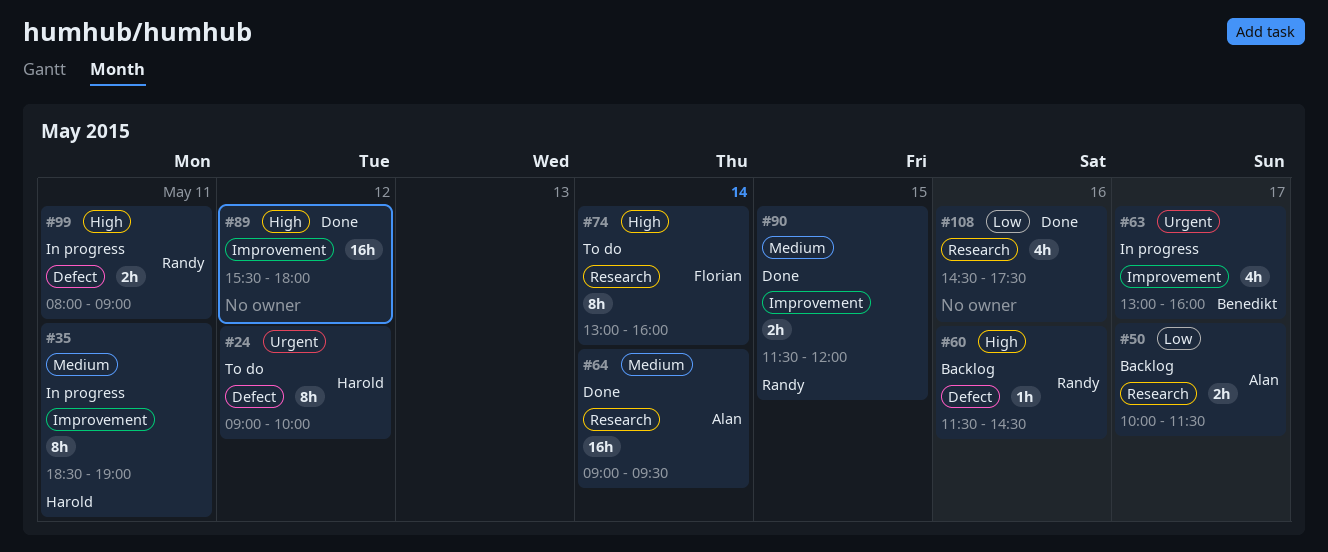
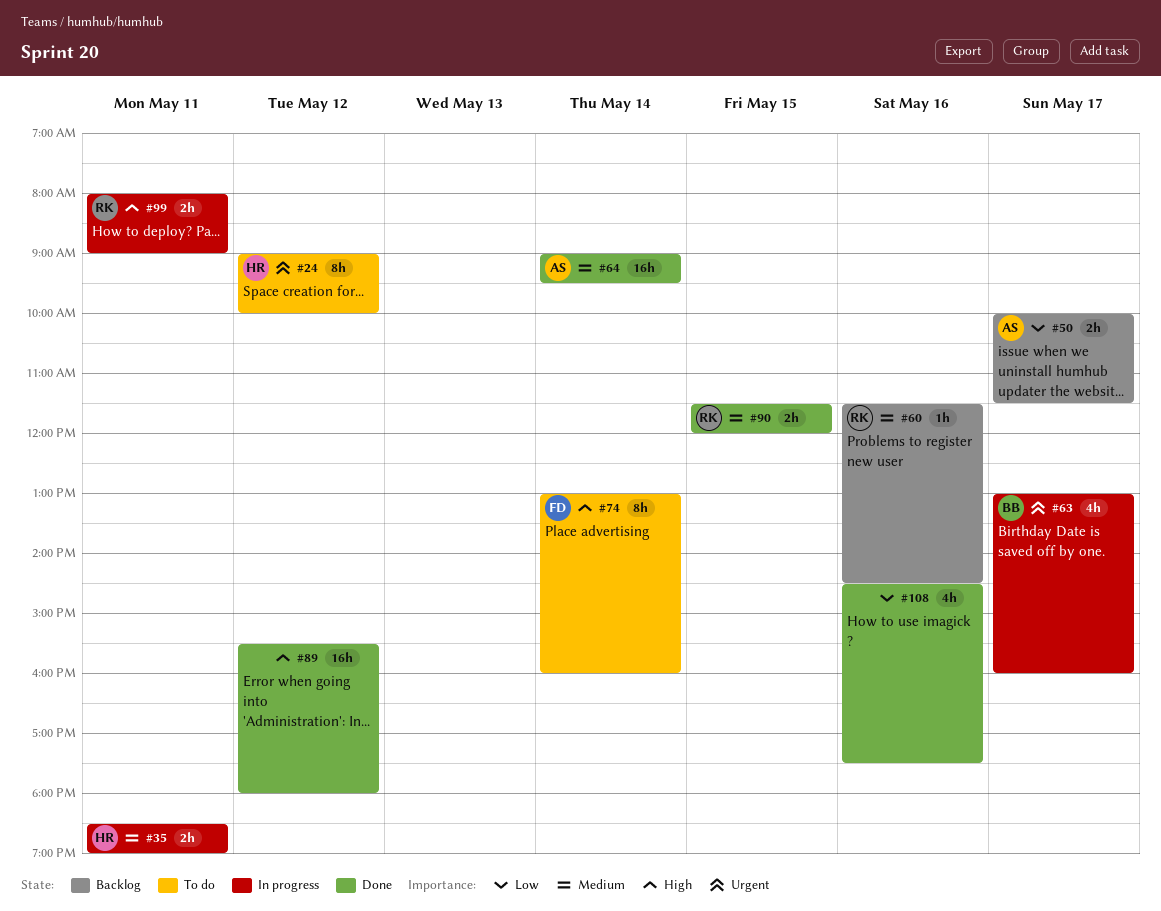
#35, estimate: 8h -> 2h
#60, priority: High -> Medium

